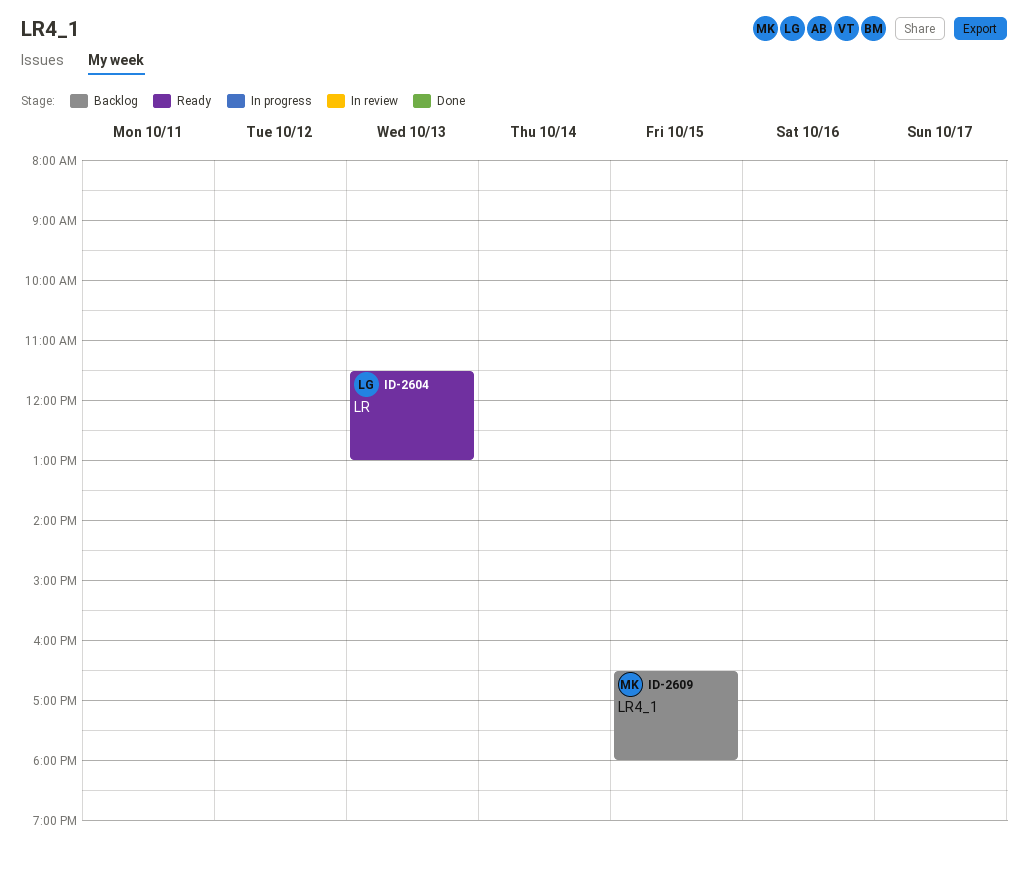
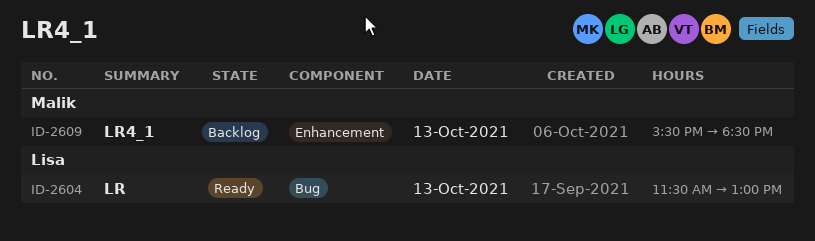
ID-2609, day: Oct 15 -> Oct 13
ID-2609, begins: 16:30 -> 15:30
ID-2609, ends: 18:00 -> 18:30

